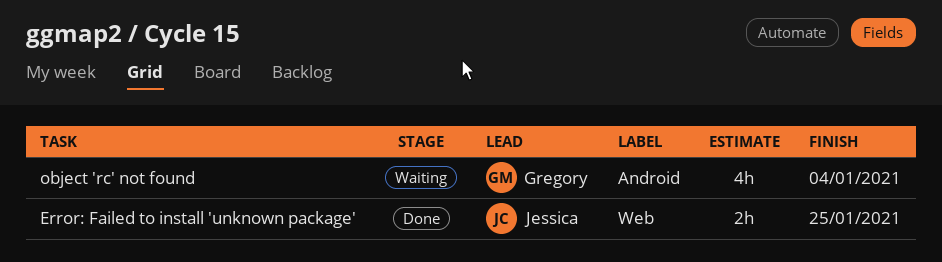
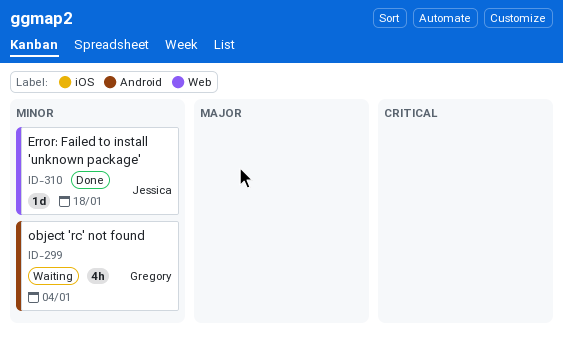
Error: Failed to install 'unknown package', estimate: 2h -> 1d
Error: Failed to install 'unknown package', due: Jan 25 -> Jan 18

